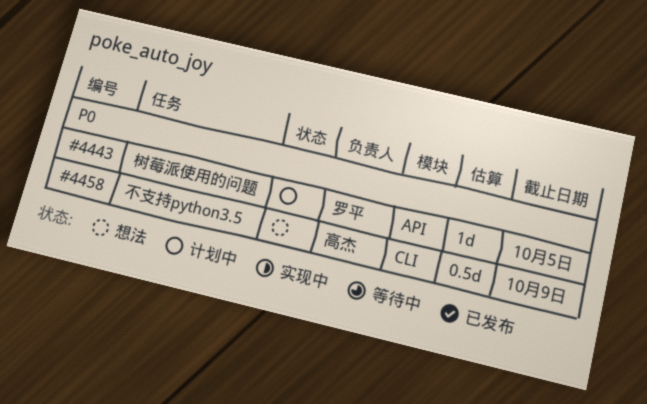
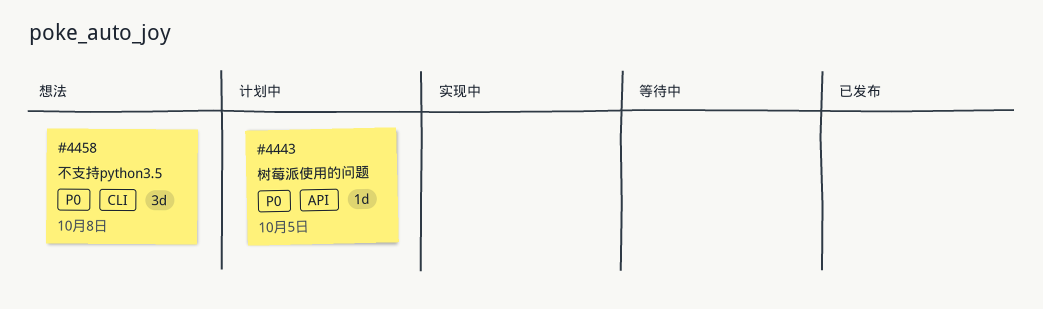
#4458, estimate: 0.5d -> 3d
#4458, due: Oct 9 -> Oct 8

